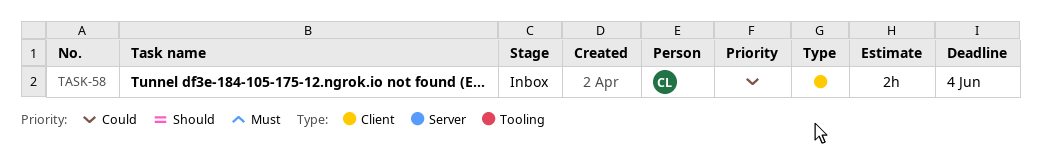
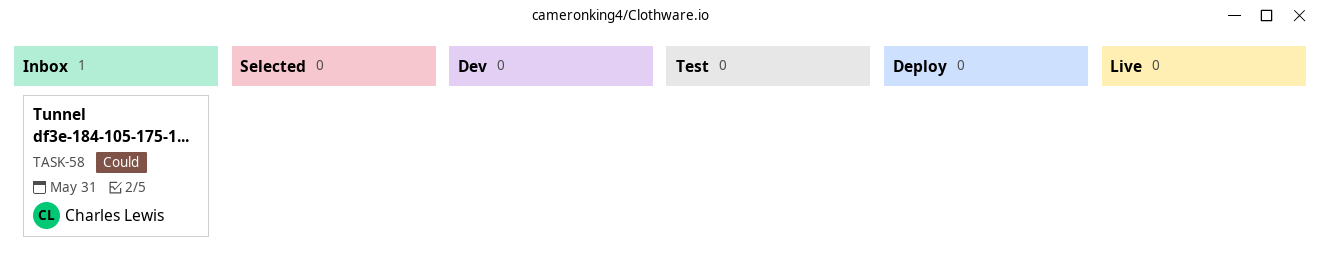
TASK-58, due: Jun 4 -> May 31

